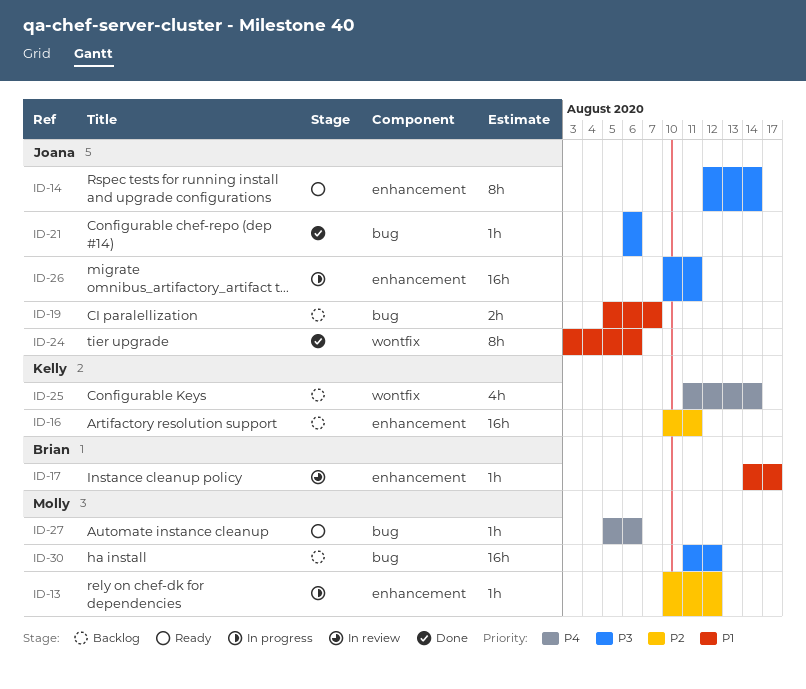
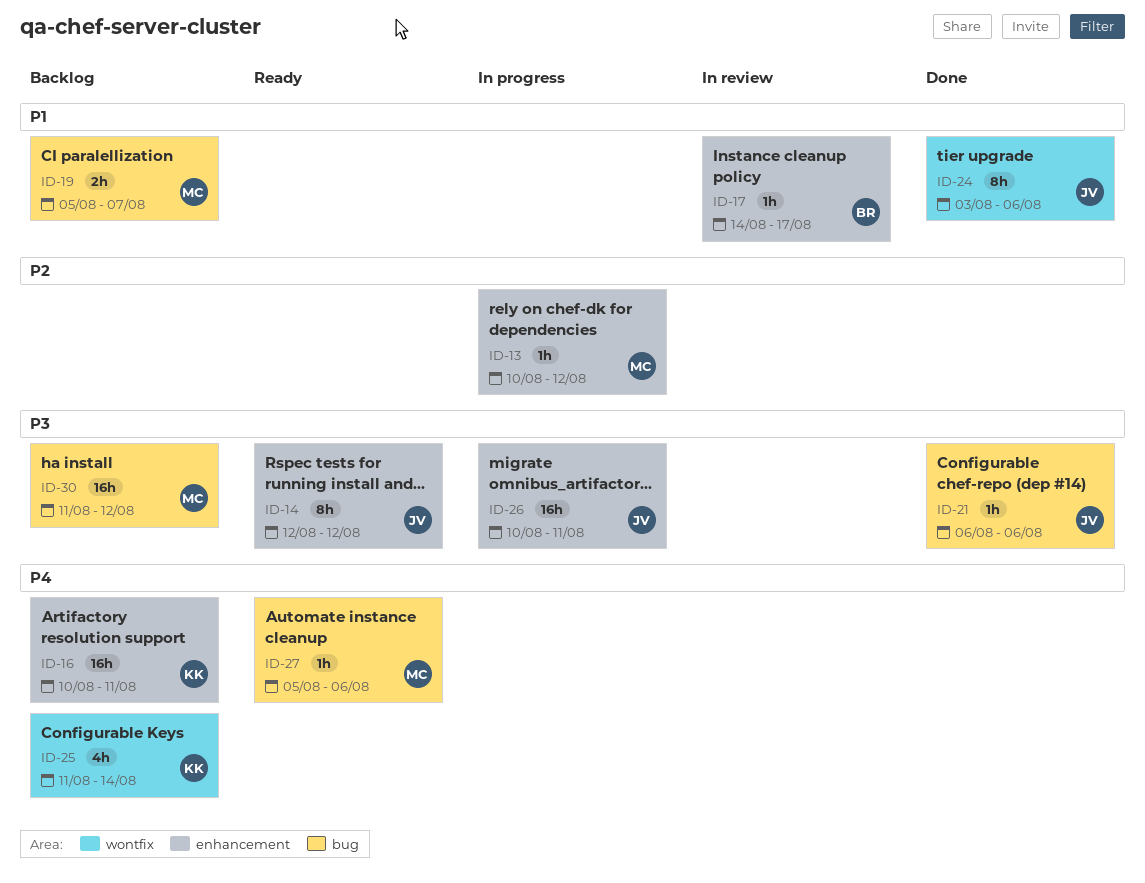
ID-14, due: Aug 14 -> Aug 12
ID-16, priority: P2 -> P4
ID-19, owner: Joana -> Molly

